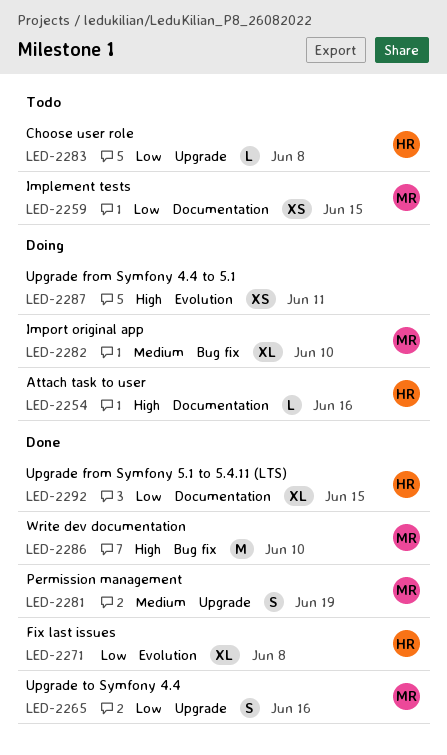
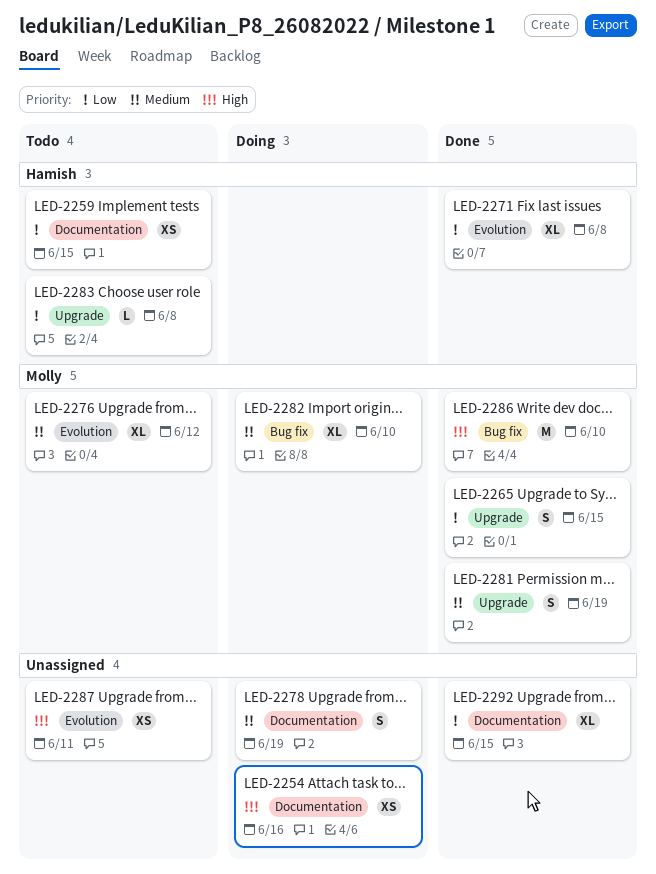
LED-2254, owner: Hamish -> none
LED-2254, estimate: L -> XS
LED-2259, owner: Molly -> Hamish
LED-2265, due: Jun 16 -> Jun 15
LED-2276: none -> present
LED-2278: none -> present
LED-2287, status: Doing -> Todo
LED-2292, owner: Hamish -> none

